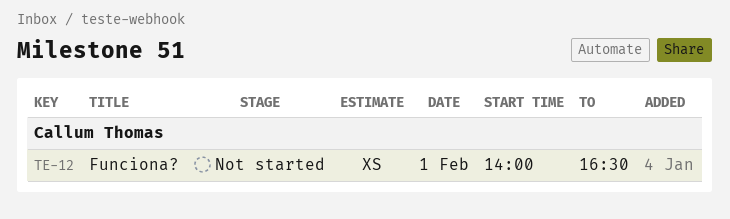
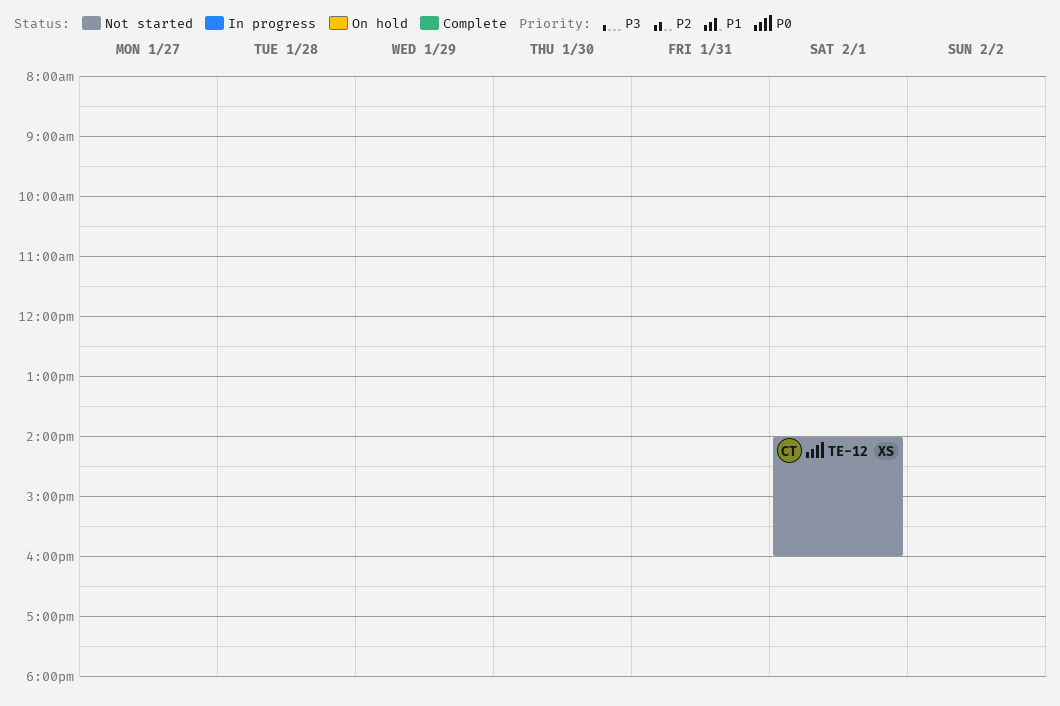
TE-12, ends: 16:30 -> 16:00

